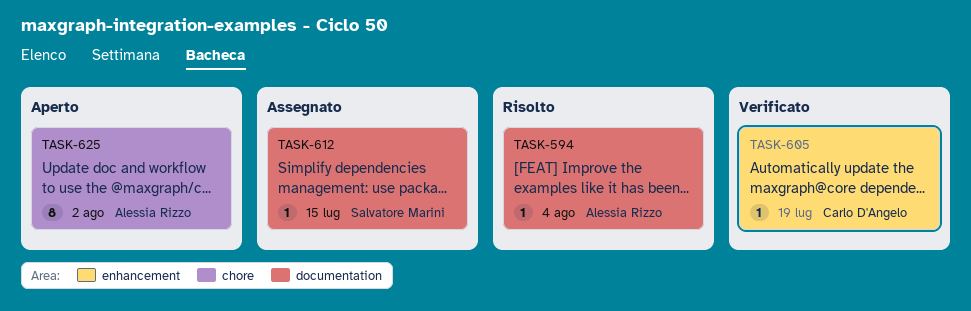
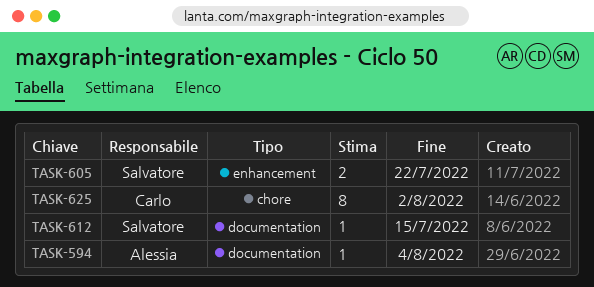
TASK-605, owner: Carlo D'Angelo -> Salvatore Marini
TASK-605, estimate: 1 -> 2
TASK-605, due: Jul 19 -> Jul 22
TASK-625, owner: Alessia Rizzo -> Carlo D'Angelo

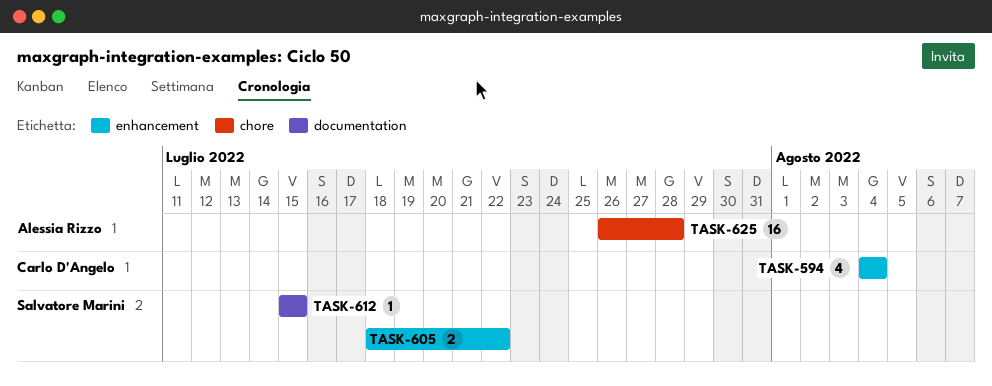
TASK-594, owner: Alessia Rizzo -> Carlo D'Angelo
TASK-594, label: documentation -> enhancement
TASK-594, estimate: 1 -> 4
TASK-625, owner: Carlo D'Angelo -> Alessia Rizzo
TASK-625, estimate: 8 -> 16
TASK-625, due: Aug 2 -> Jul 28

